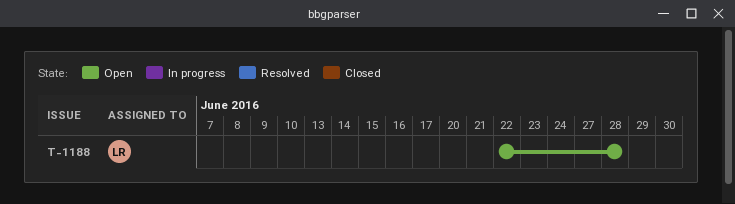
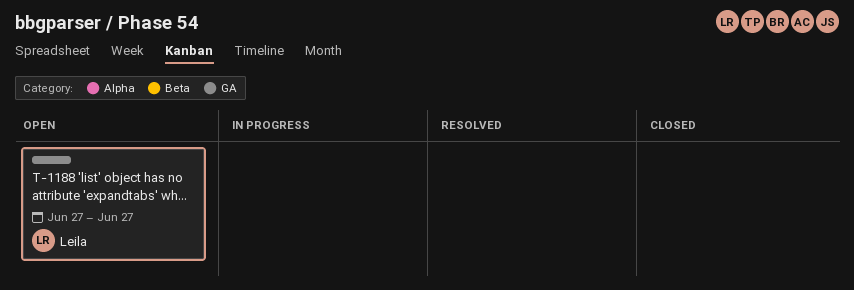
T-1188, start: Jun 22 -> Jun 27
T-1188, due: Jun 28 -> Jun 27

